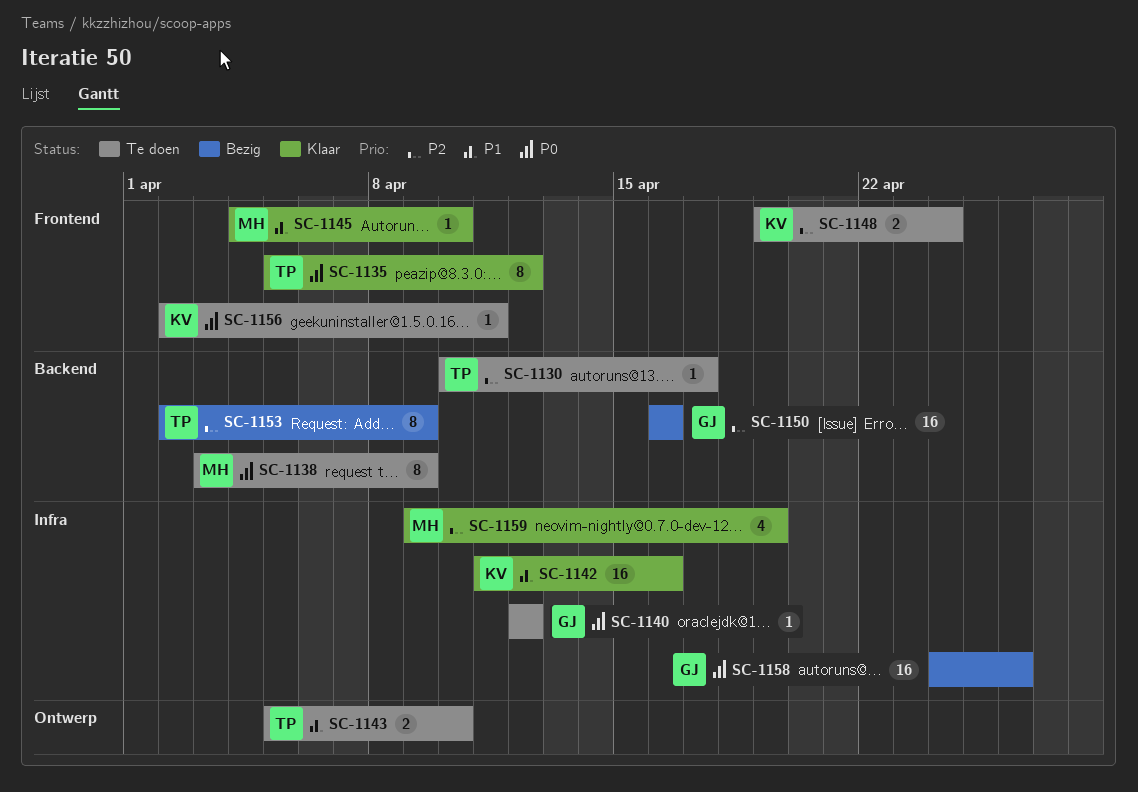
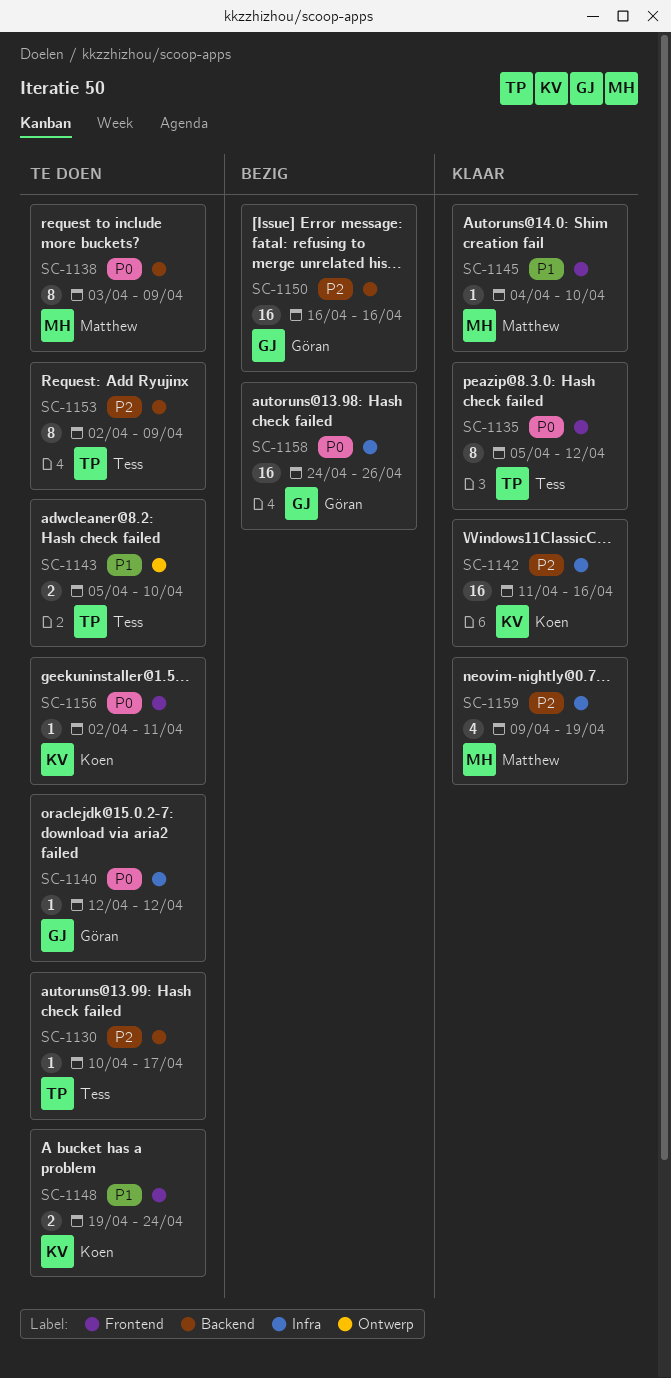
SC-1142, priority: P1 -> P2
SC-1148, priority: P2 -> P1
SC-1153, status: Bezig -> Te doen

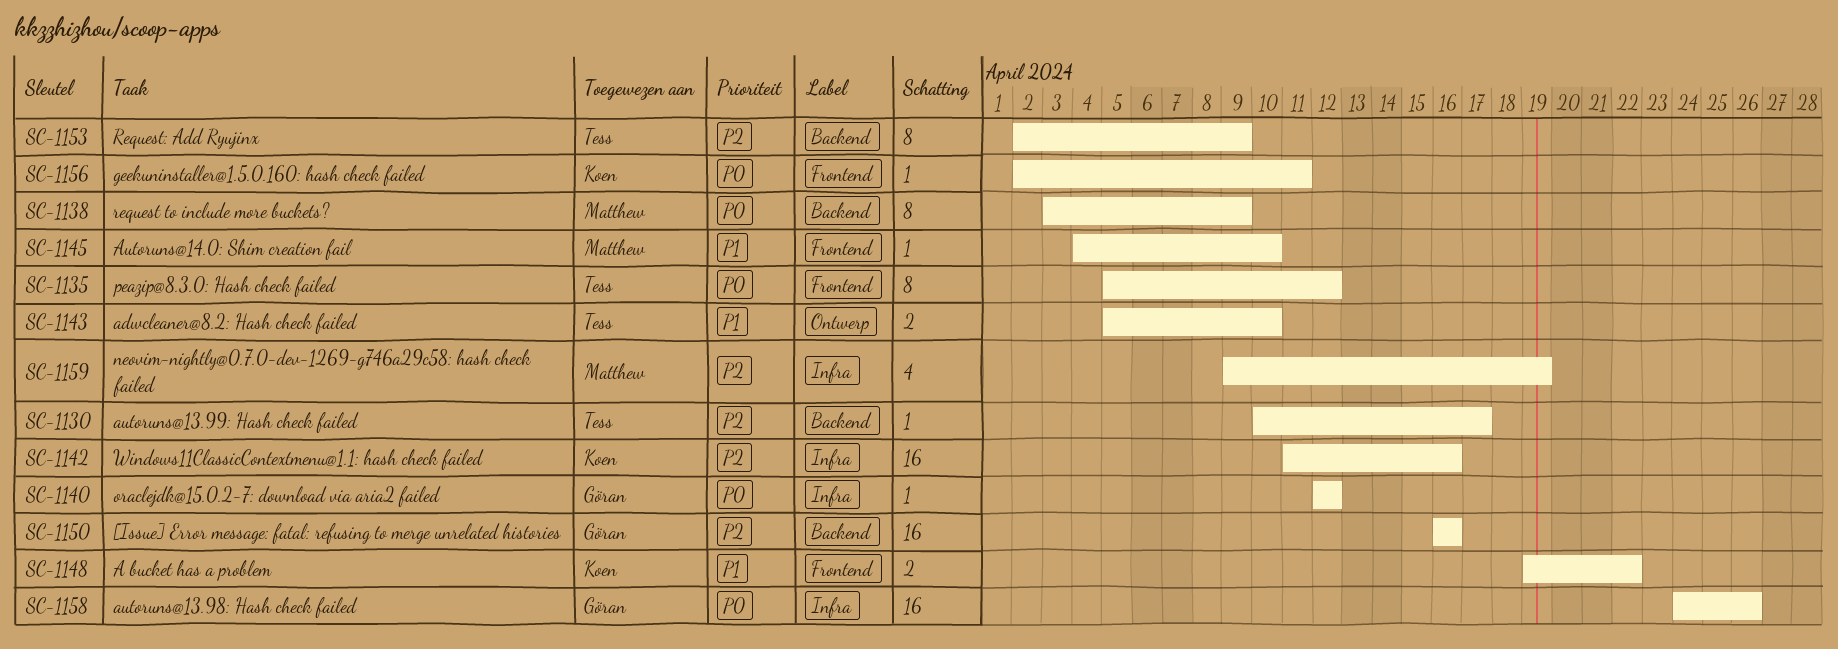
SC-1148, due: Apr 24 -> Apr 22

